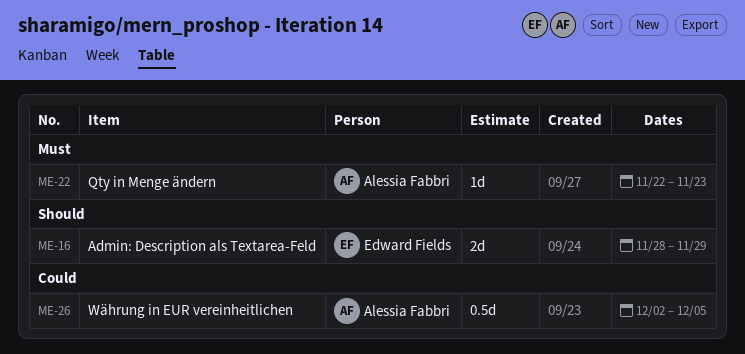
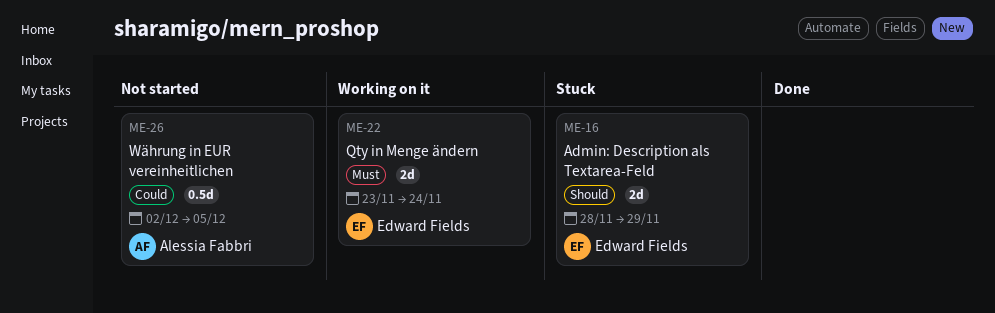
ME-22, owner: Alessia Fabbri -> Edward Fields
ME-22, estimate: 1d -> 2d
ME-22, start: Nov 22 -> Nov 23
ME-22, due: Nov 23 -> Nov 24

